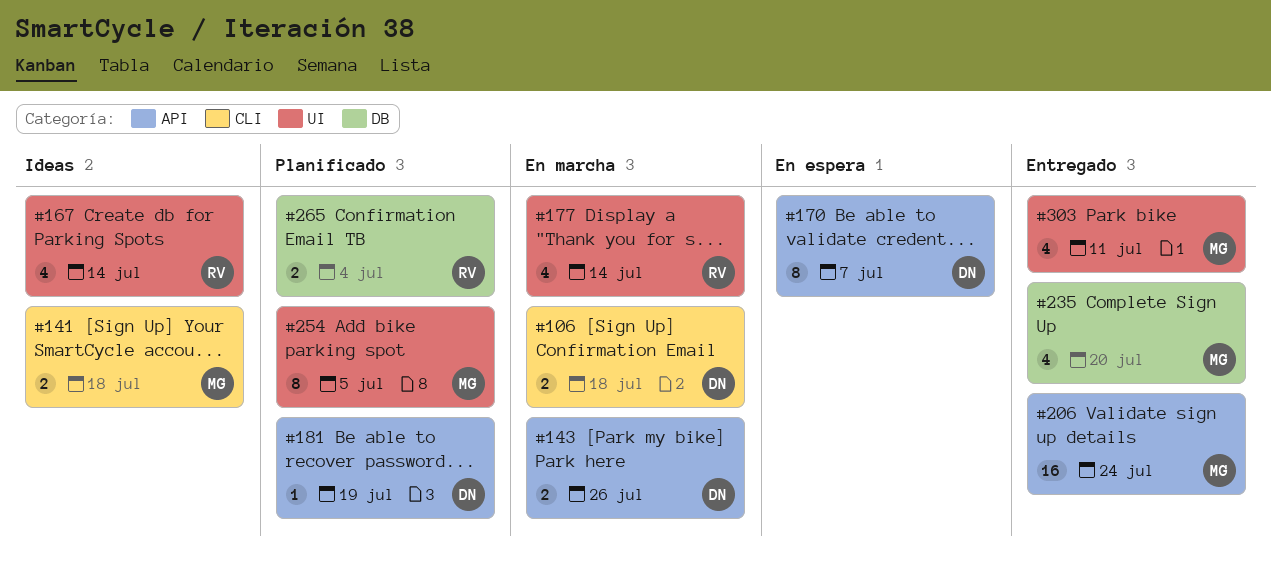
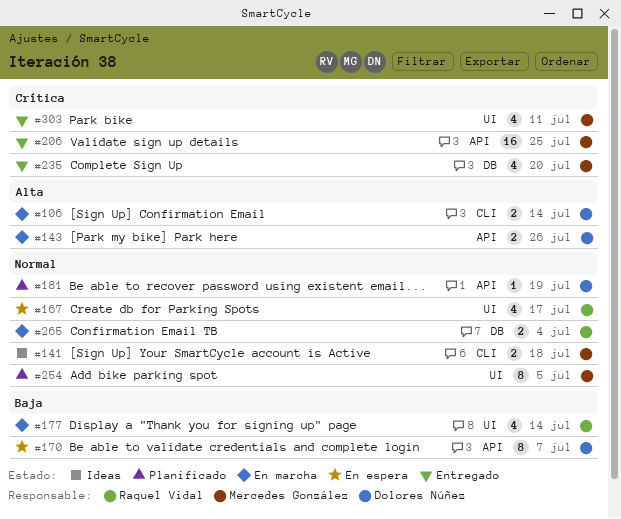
#106, due: Jul 18 -> Jul 14
#167, status: Ideas -> En espera
#167, due: Jul 14 -> Jul 17
#206, due: Jul 24 -> Jul 25
#265, status: Planificado -> En marcha

